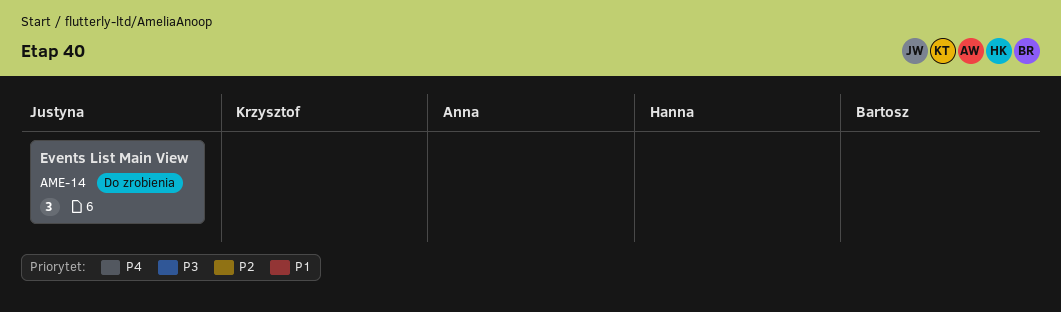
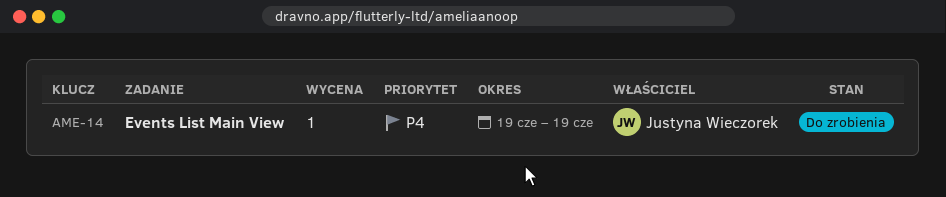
AME-14, estimate: 3 -> 1

